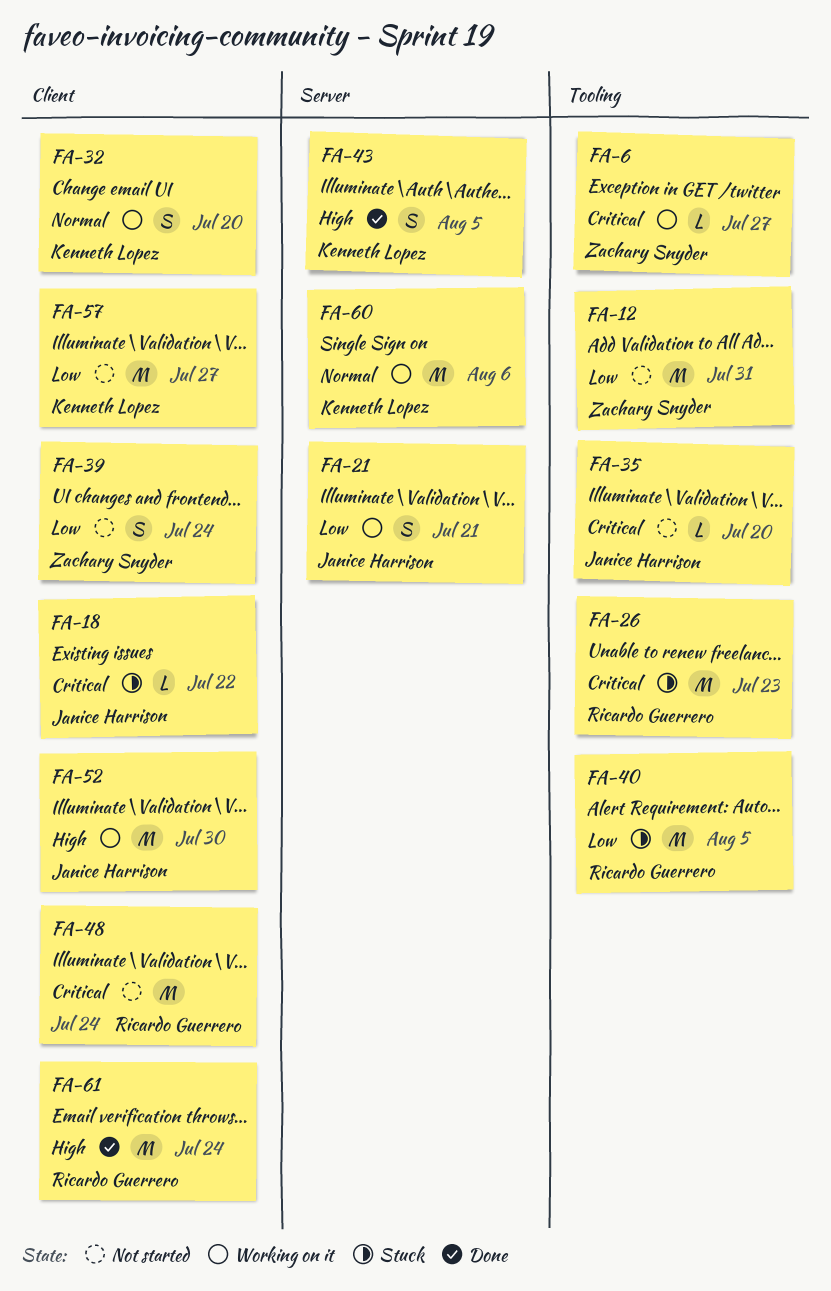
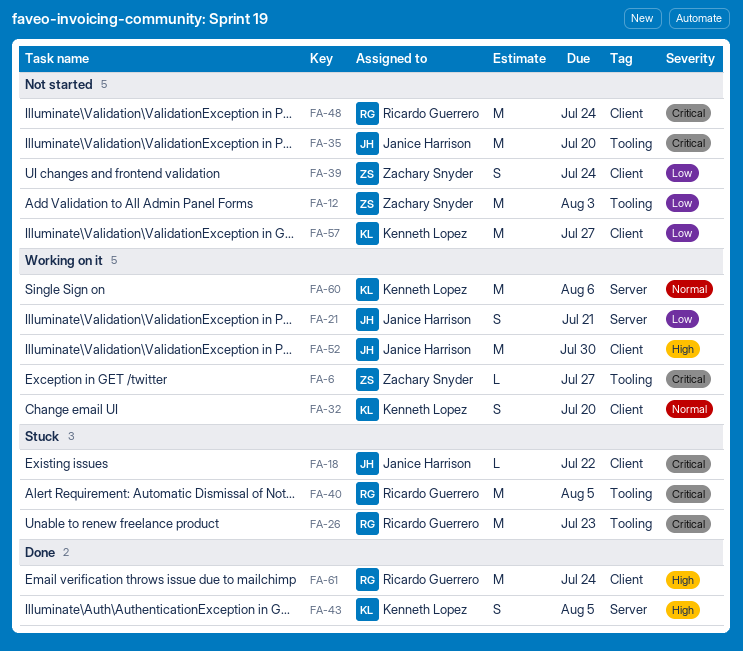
FA-12, due: Jul 31 -> Aug 3
FA-35, estimate: L -> M
FA-40, priority: Low -> Critical

